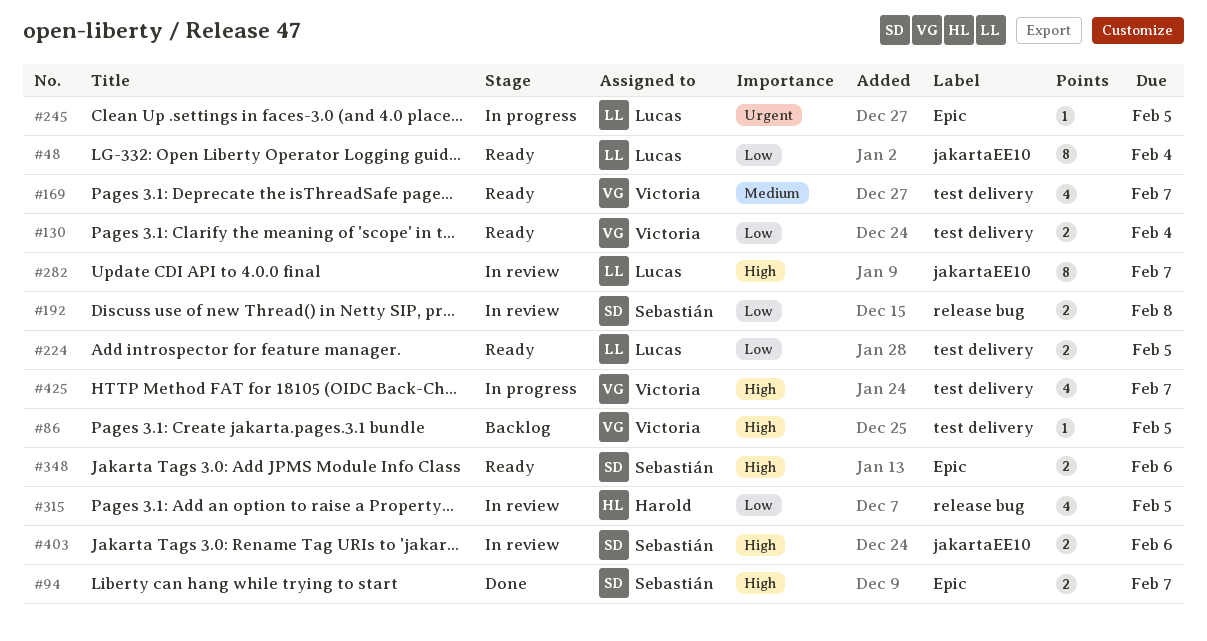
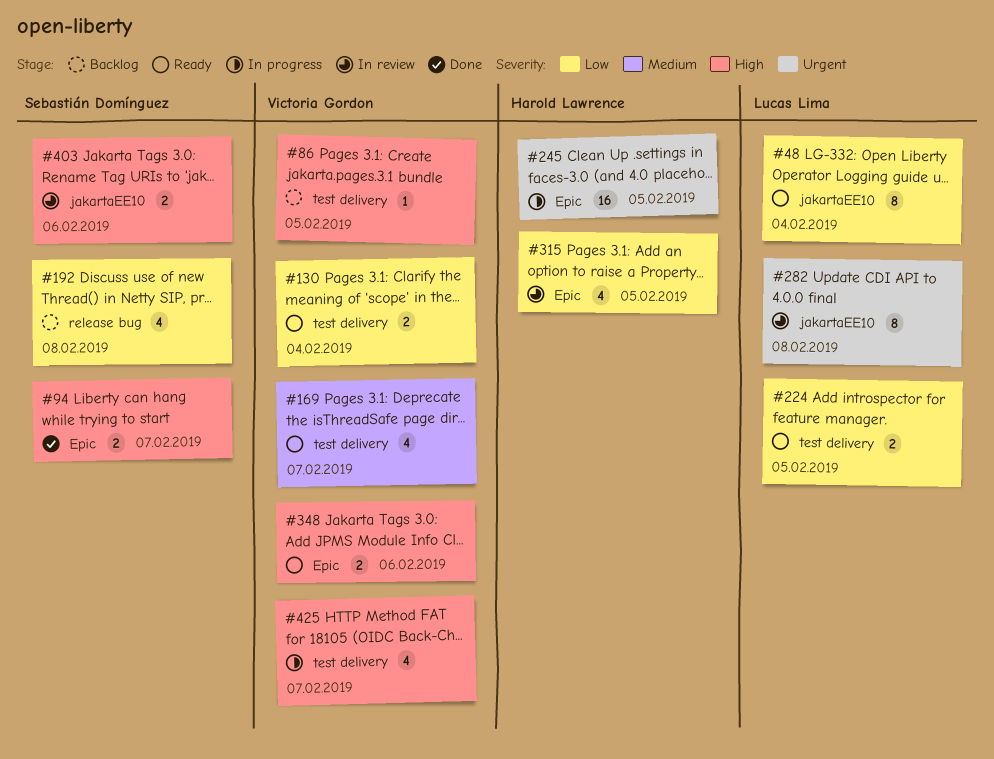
#192, status: In review -> Backlog
#192, estimate: 2 -> 4
#245, owner: Lucas Lima -> Harold Lawrence
#245, estimate: 1 -> 16
#282, priority: High -> Urgent
#282, due: Feb 7 -> Feb 8
#315, label: release bug -> Epic
#348, owner: Sebastián Domínguez -> Victoria Gordon

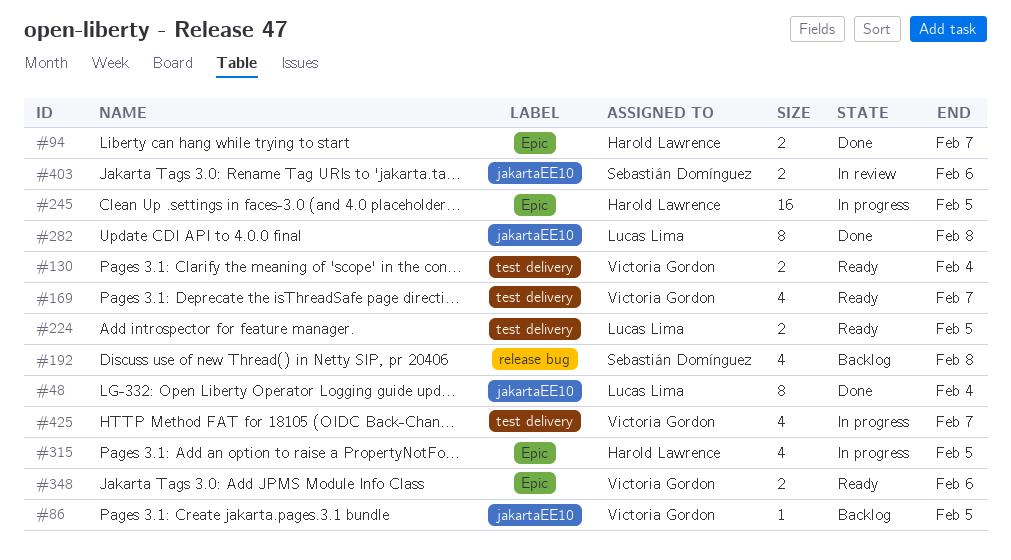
#48, status: Ready -> Done
#86, label: test delivery -> jakartaEE10
#94, owner: Sebastián Domínguez -> Harold Lawrence
#282, status: In review -> Done
#315, status: In review -> In progress

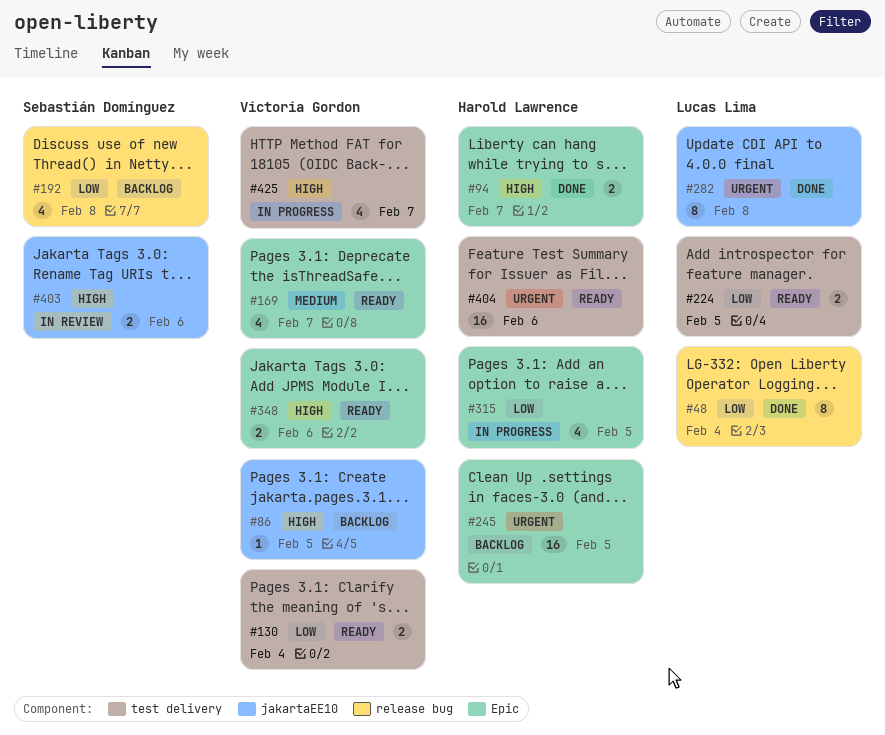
#48, label: jakartaEE10 -> release bug
#169, label: test delivery -> Epic
#245, status: In progress -> Backlog
#404: none -> present

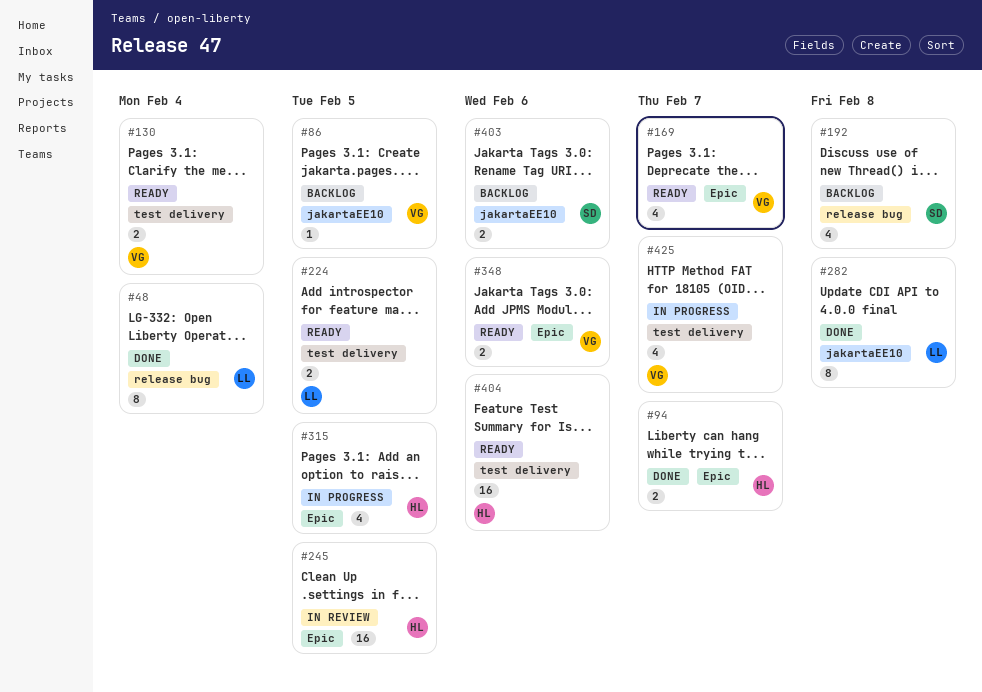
#245, status: Backlog -> In review
#403, status: In review -> Backlog

